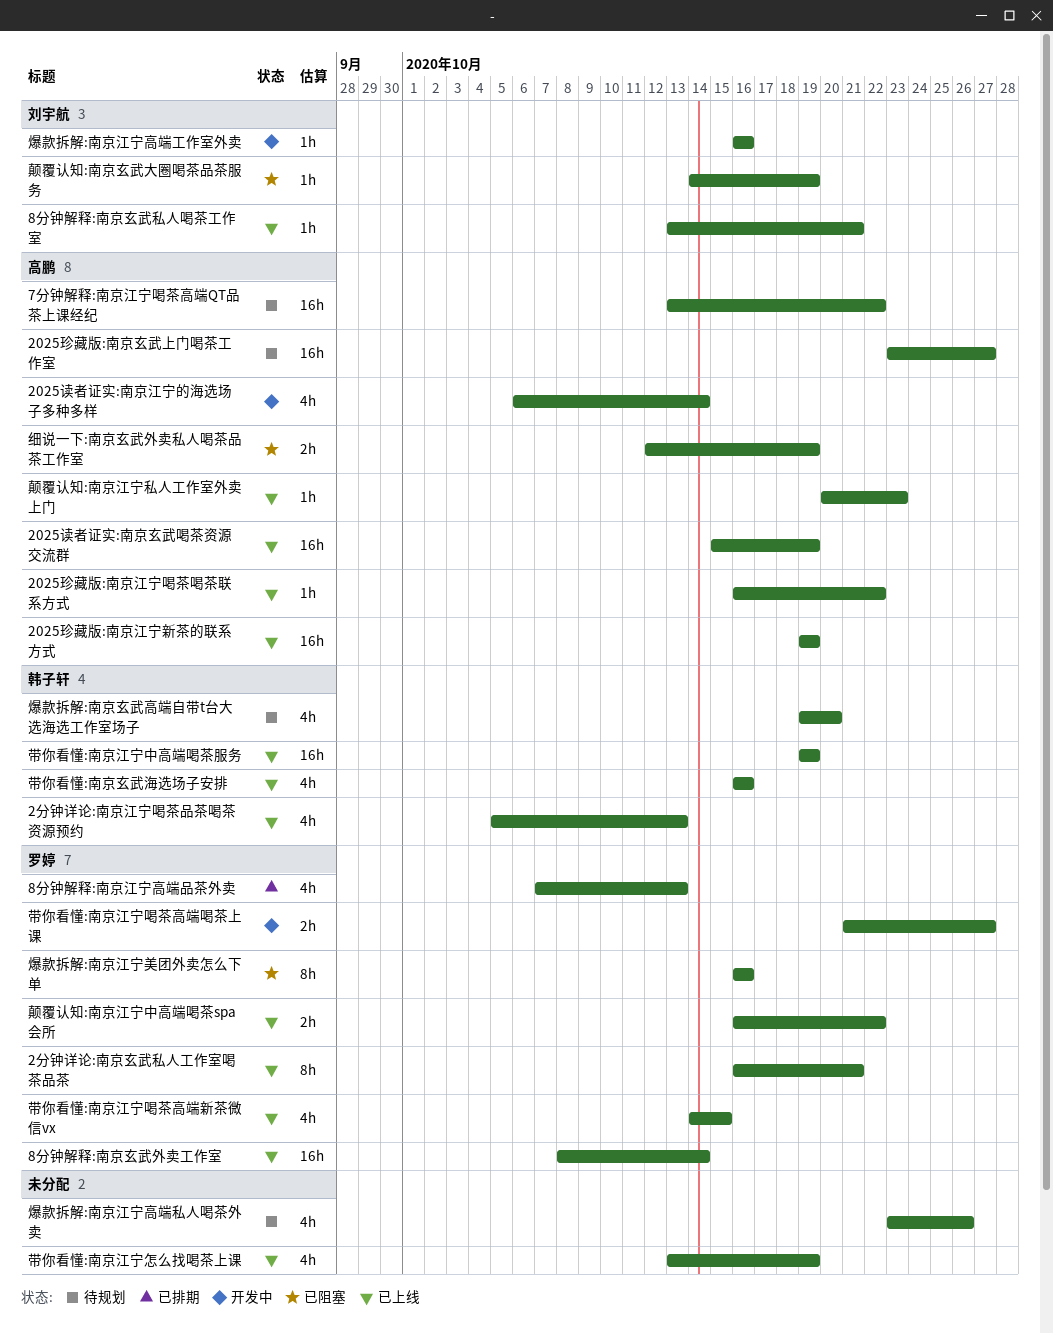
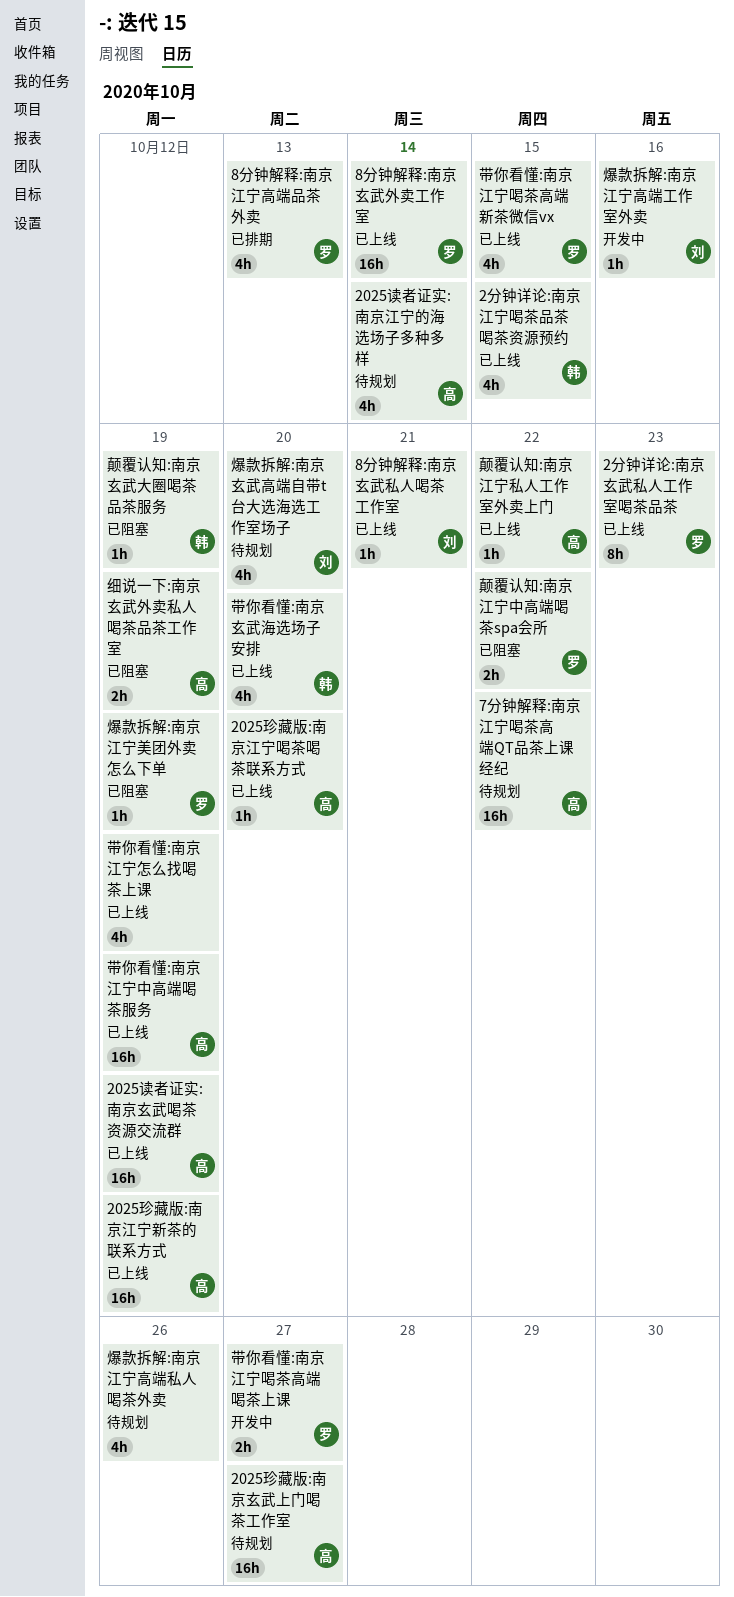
2025珍藏版:南京江宁喝茶喝茶联系方式, due: Oct 22 -> Oct 20
2025读者证实:南京江宁的海选场子多种多样, status: 开发中 -> 待规划
2分钟详论:南京江宁喝茶品茶喝茶资源预约, due: Oct 13 -> Oct 15
2分钟详论:南京玄武私人工作室喝茶品茶, due: Oct 21 -> Oct 23
带你看懂:南京江宁中高端喝茶服务, owner: 韩子轩 -> 高鹏
带你看懂:南京玄武海选场子安排, due: Oct 16 -> Oct 20
爆款拆解:南京江宁美团外卖怎么下单, estimate: 8h -> 1h
爆款拆解:南京江宁美团外卖怎么下单, due: Oct 16 -> Oct 19
爆款拆解:南京玄武高端自带t台大选海选工作室场子, owner: 韩子轩 -> 刘宇航
颠覆认知:南京江宁中高端喝茶spa会所, status: 已上线 -> 已阻塞
颠覆认知:南京江宁私人工作室外卖上门, due: Oct 23 -> Oct 22
颠覆认知:南京玄武大圈喝茶品茶服务, owner: 刘宇航 -> 韩子轩

